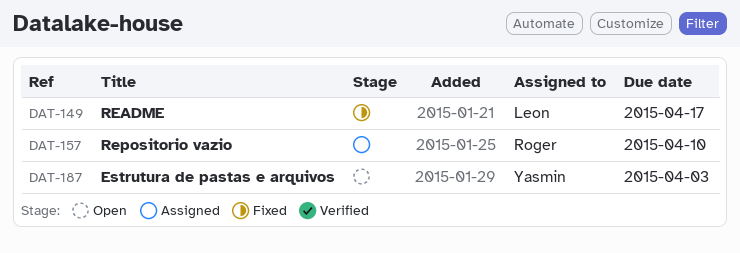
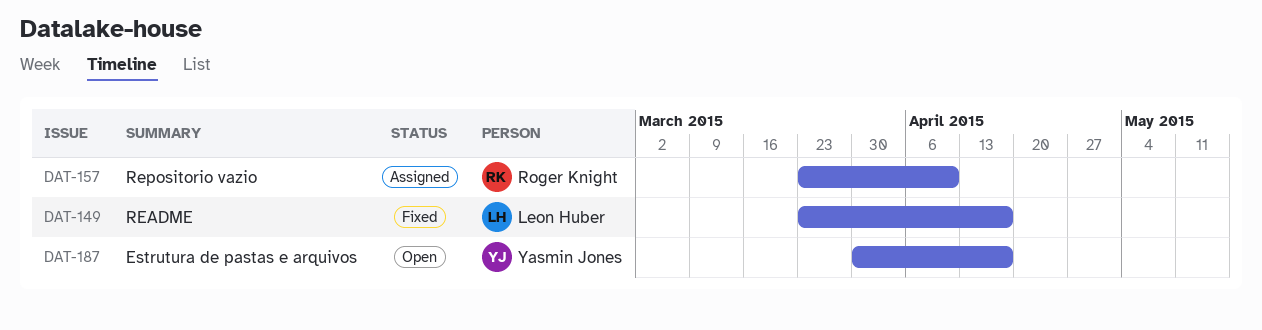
DAT-187, due: Apr 3 -> Apr 17

